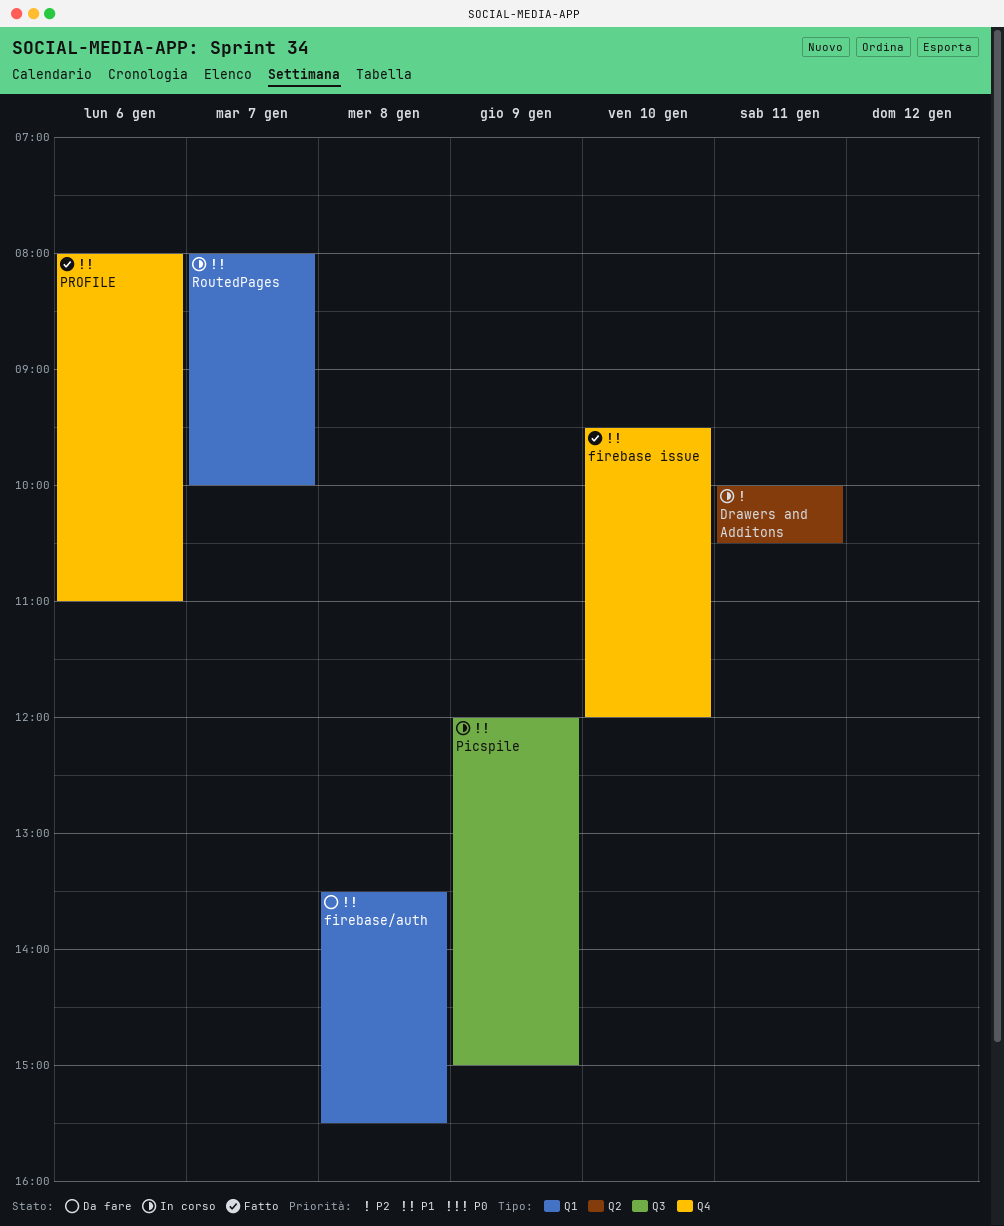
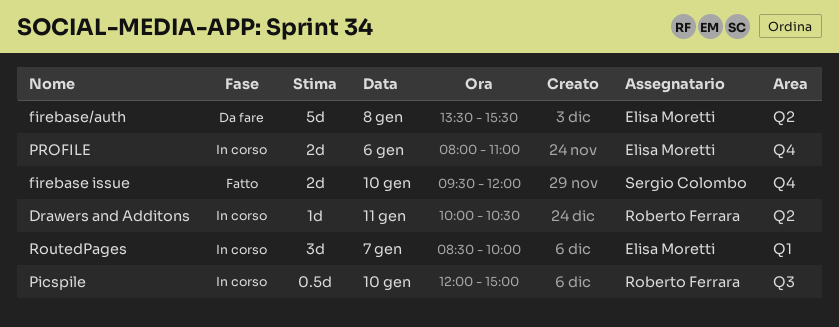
firebase/auth, label: Q1 -> Q2
Picspile, day: Jan 9 -> Jan 10
PROFILE, status: Fatto -> In corso
RoutedPages, begins: 08:00 -> 08:30

